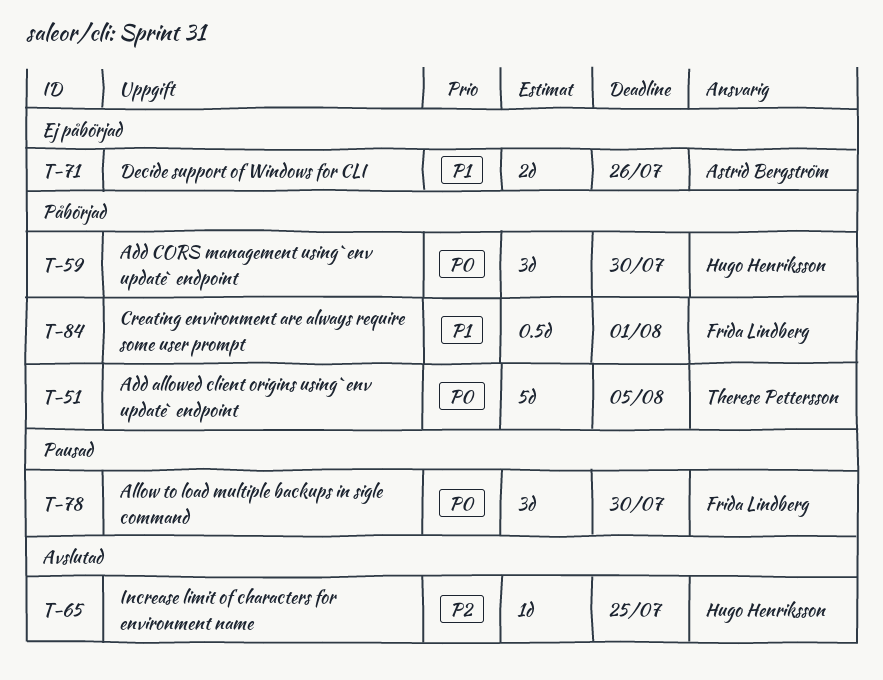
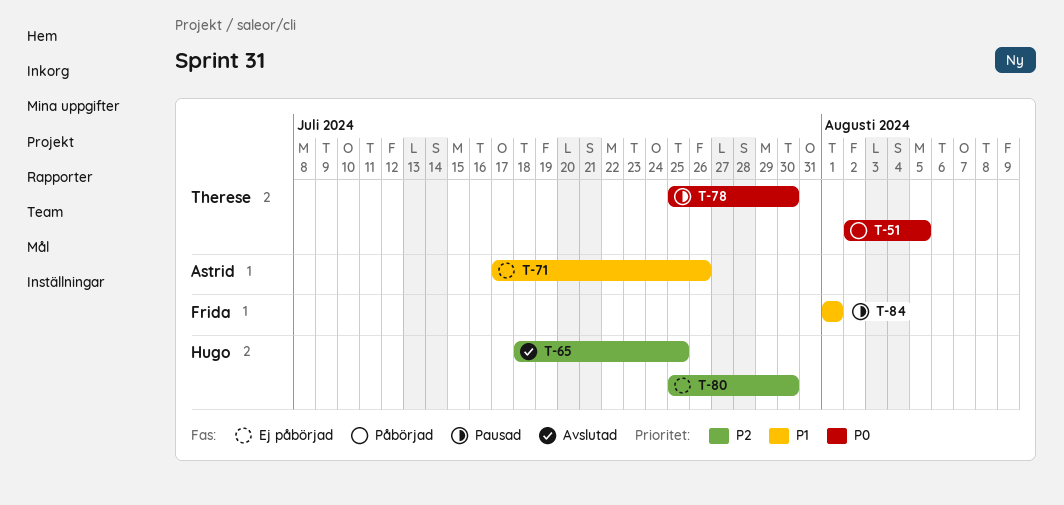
T-59: present -> none
T-78, owner: Frida Lindberg -> Therese Pettersson
T-80: none -> present
T-84, status: Påbörjad -> Pausad

